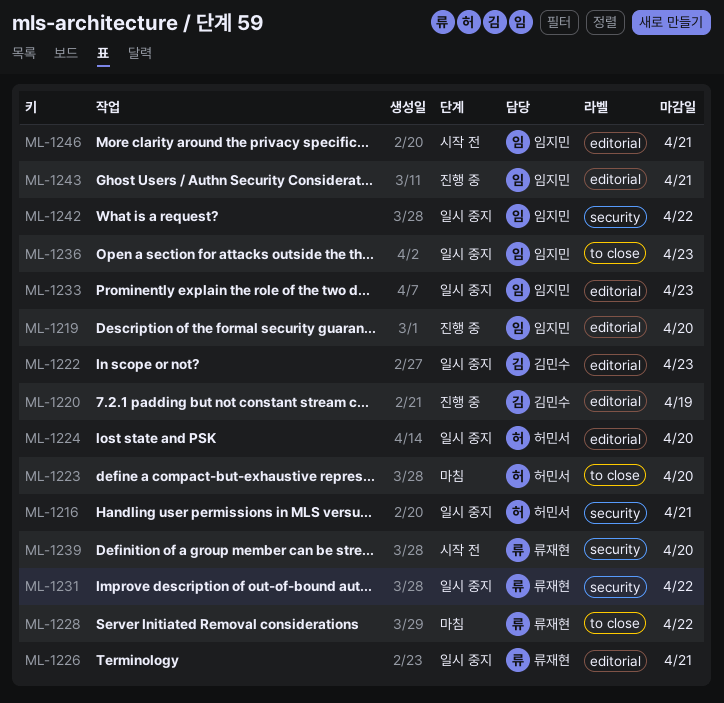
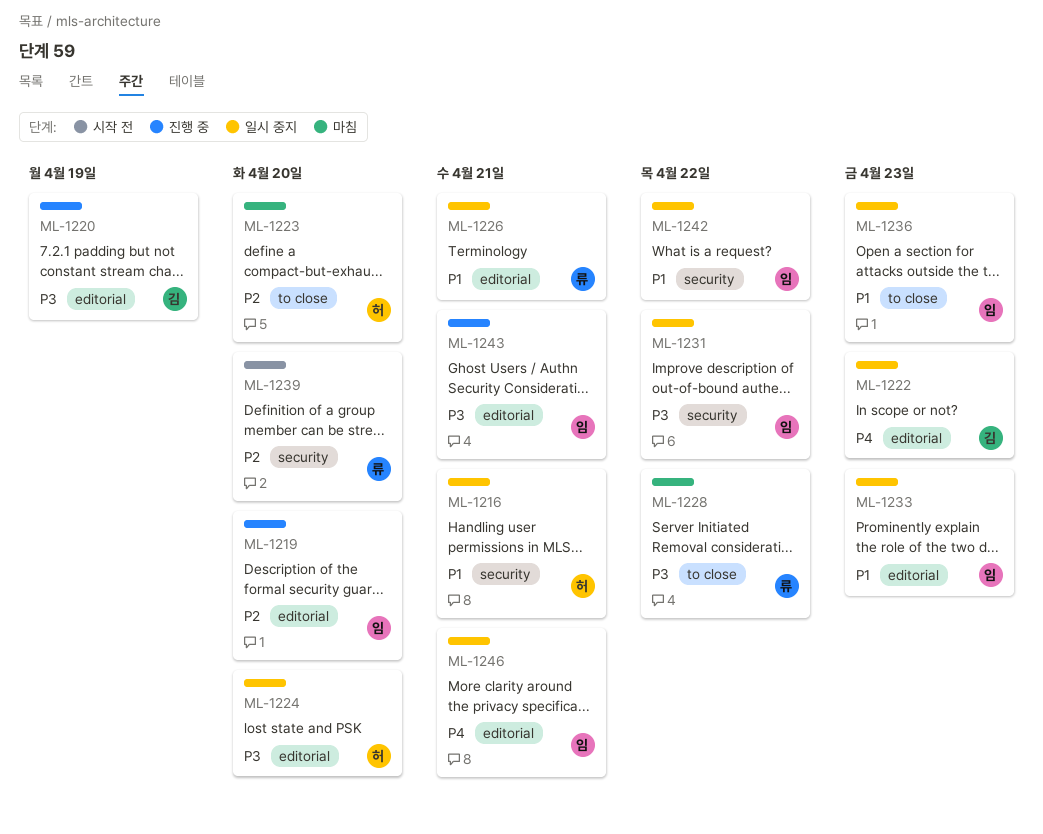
ML-1231, owner: 류재현 -> 임지민
ML-1246, status: 시작 전 -> 일시 중지

